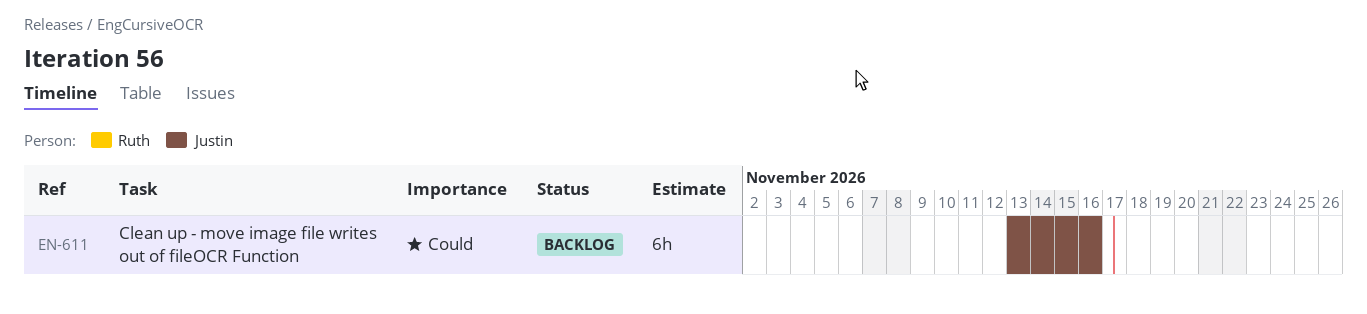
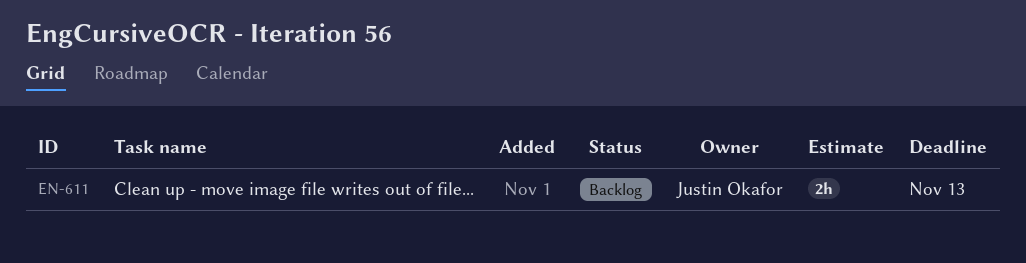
EN-611, estimate: 6h -> 2h
EN-611, due: Nov 16 -> Nov 13

